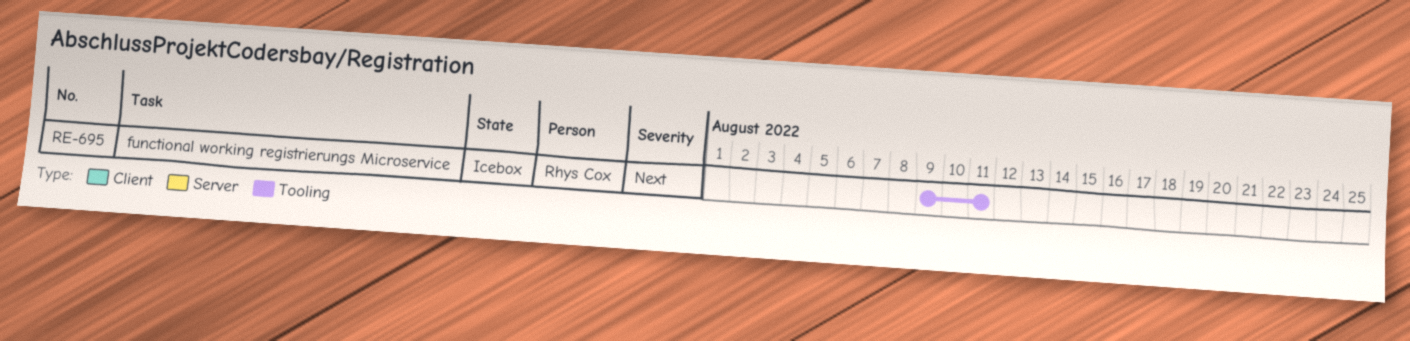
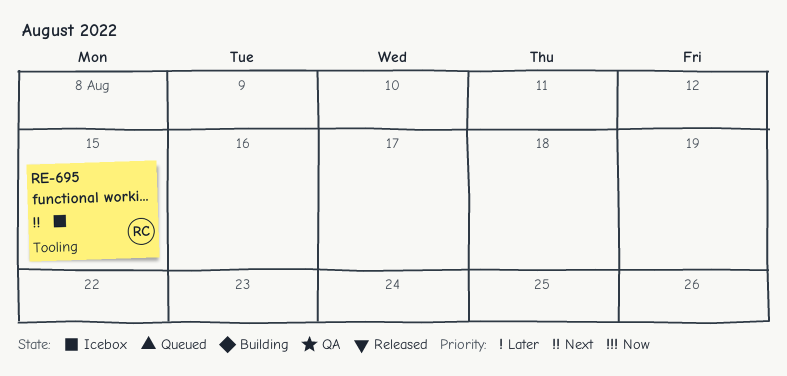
RE-695, due: Aug 11 -> Aug 15

